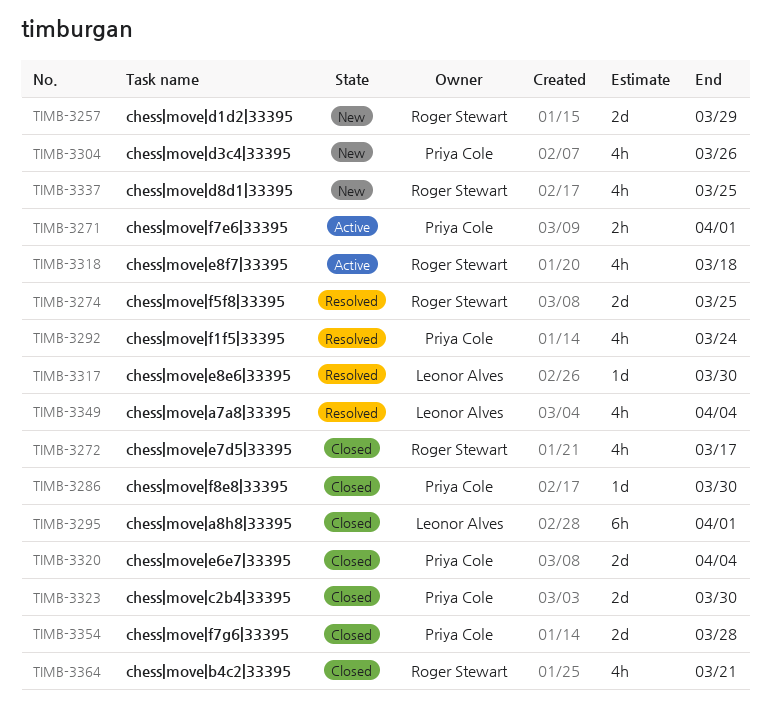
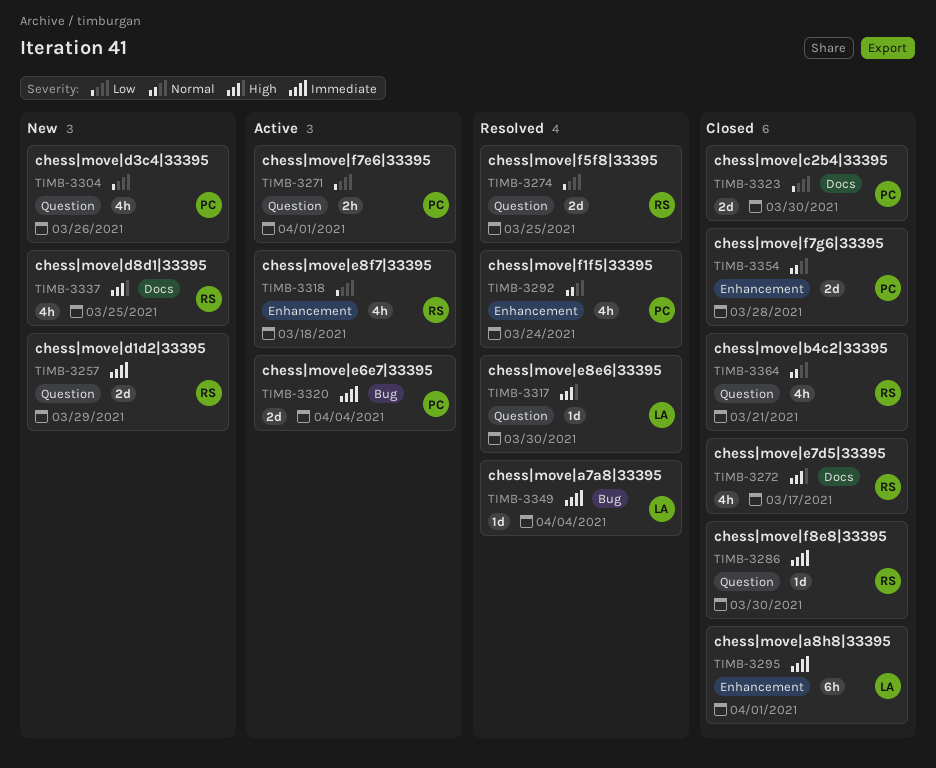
TIMB-3286, owner: Priya Cole -> Roger Stewart
TIMB-3320, status: Closed -> Active
TIMB-3349, estimate: 4h -> 1d

